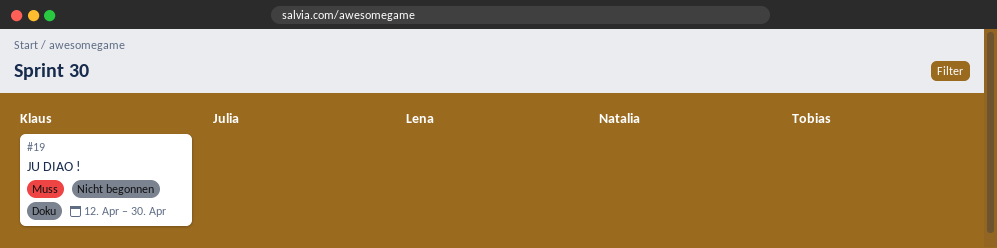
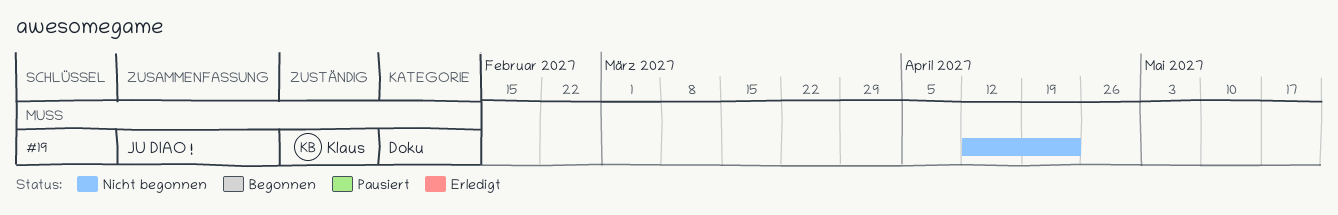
#19, due: Apr 30 -> Apr 23

